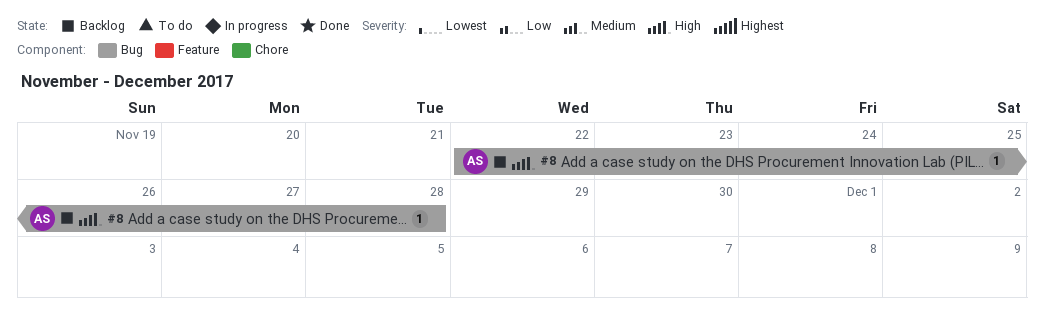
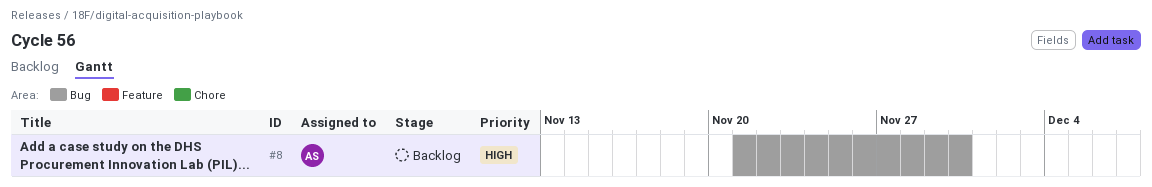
#8, start: Nov 22 -> Nov 21
#8, due: Nov 28 -> Nov 30

